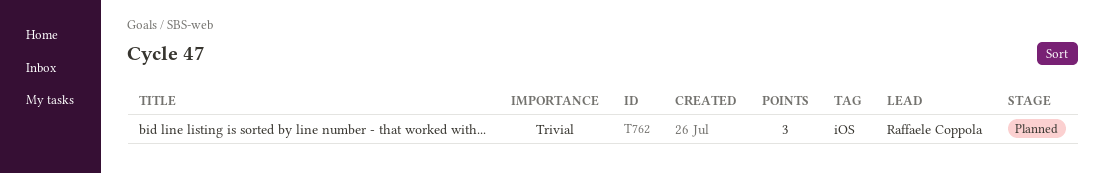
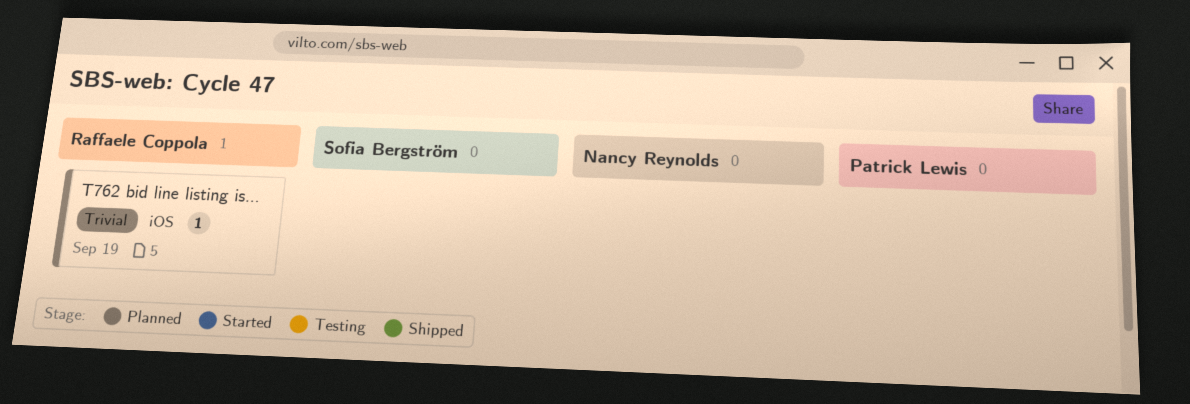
T762, estimate: 3 -> 1

